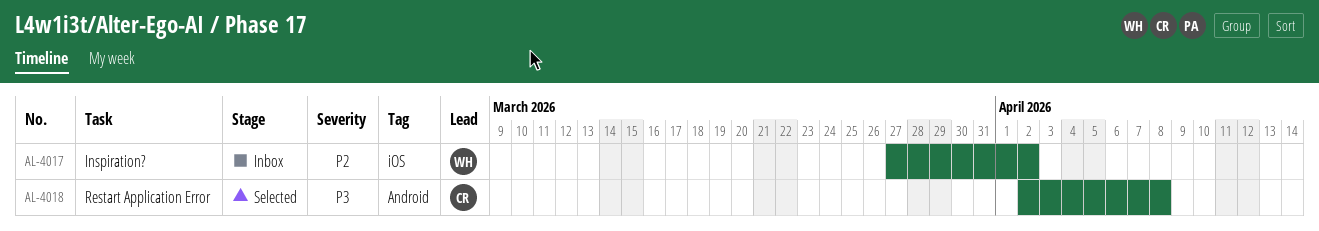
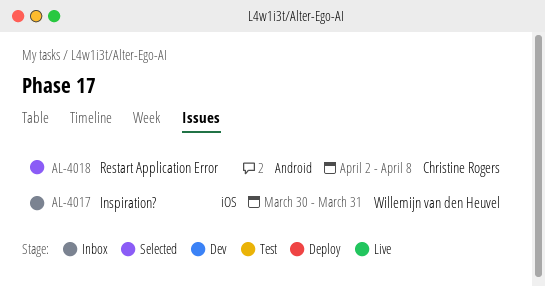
AL-4017, start: Mar 27 -> Mar 30
AL-4017, due: Apr 2 -> Mar 31

